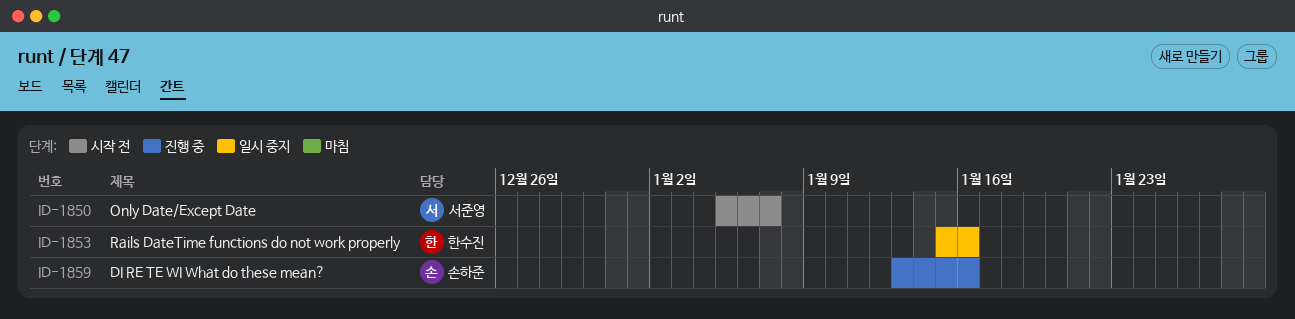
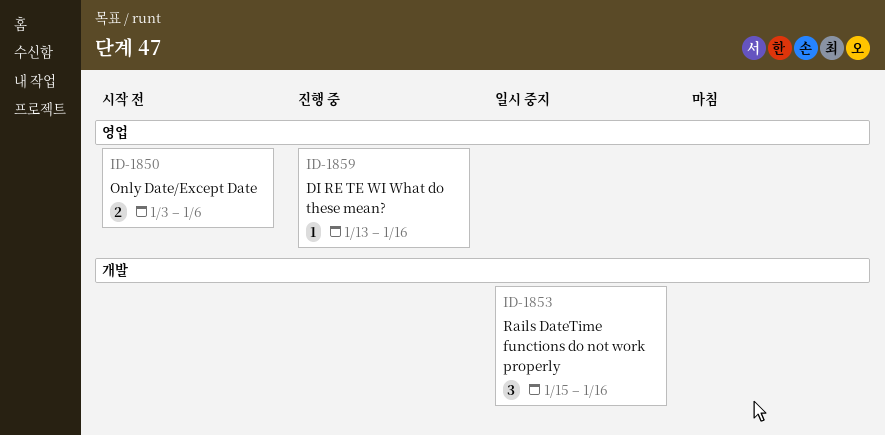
ID-1850, start: Jan 5 -> Jan 3
ID-1850, due: Jan 7 -> Jan 6

